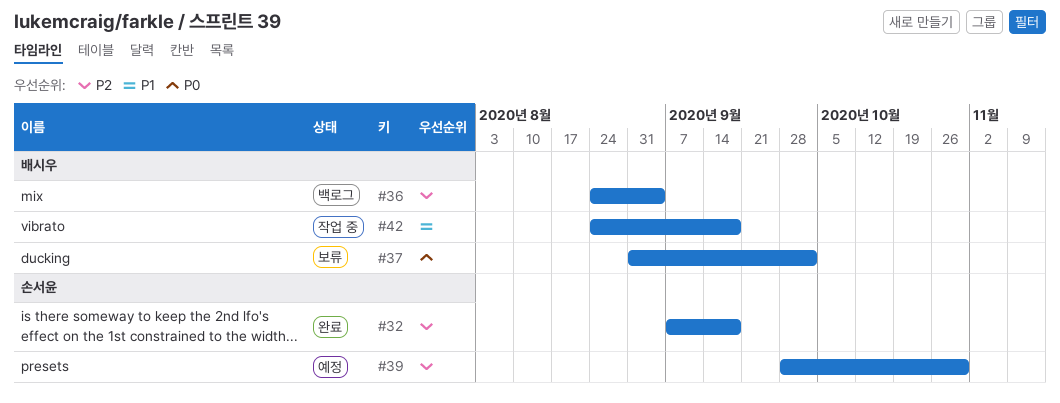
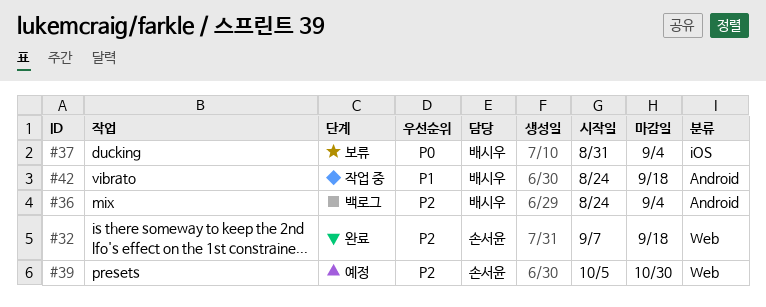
#37, due: Oct 2 -> Sep 4
#39, start: Sep 28 -> Oct 5

